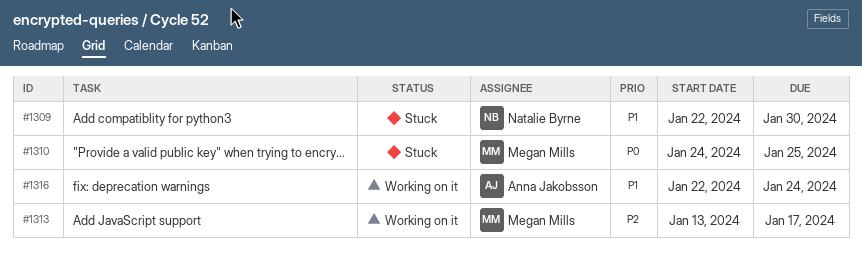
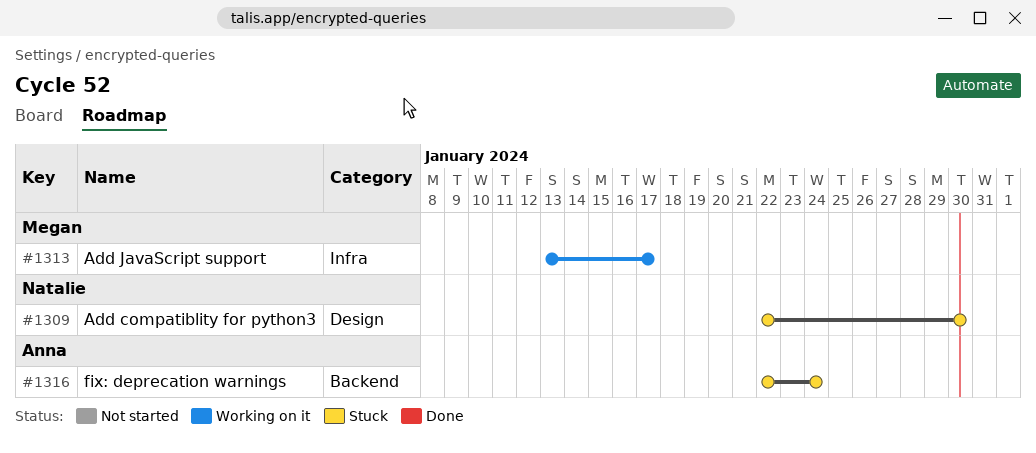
#1310: present -> none
#1316, status: Working on it -> Stuck

